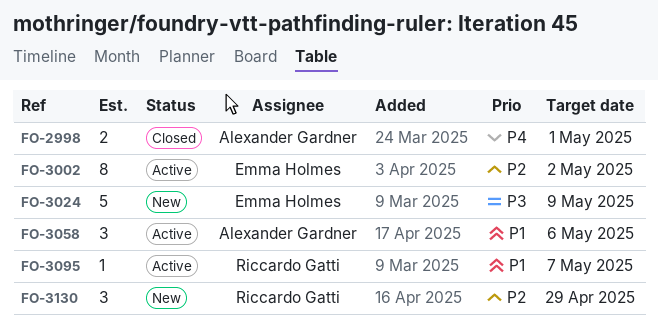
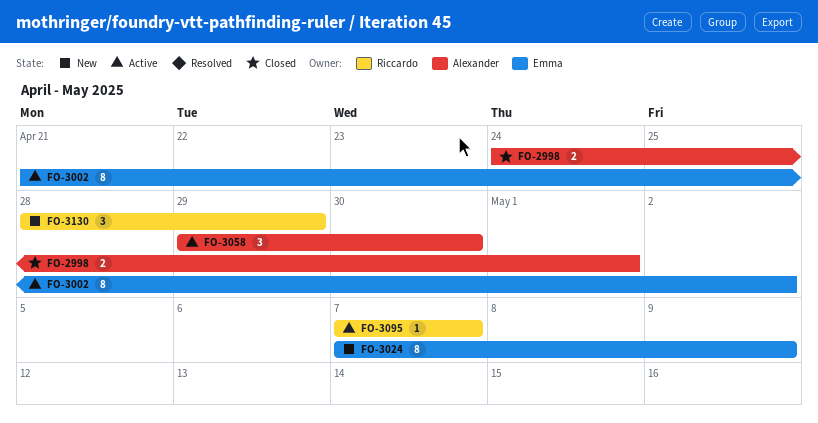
FO-3024, estimate: 5 -> 8
FO-3058, due: May 6 -> Apr 30

